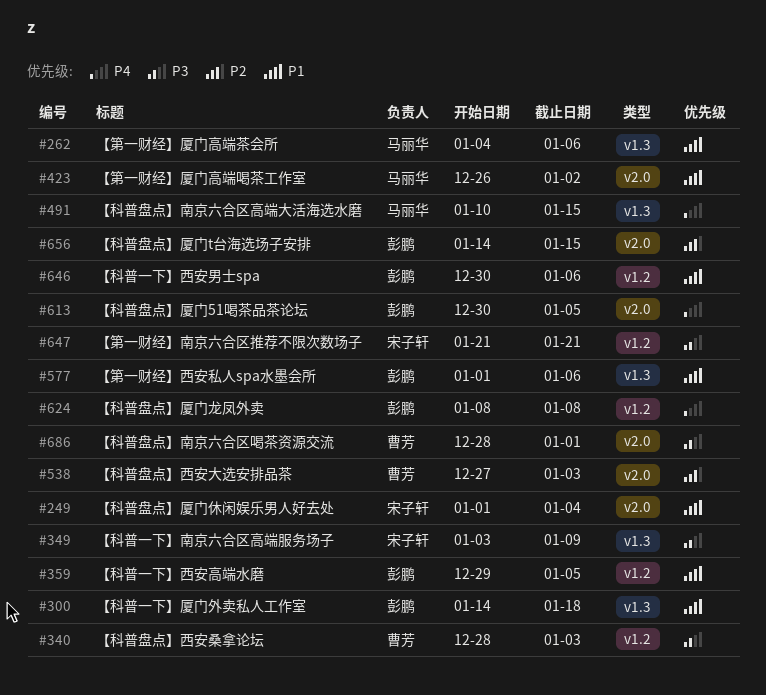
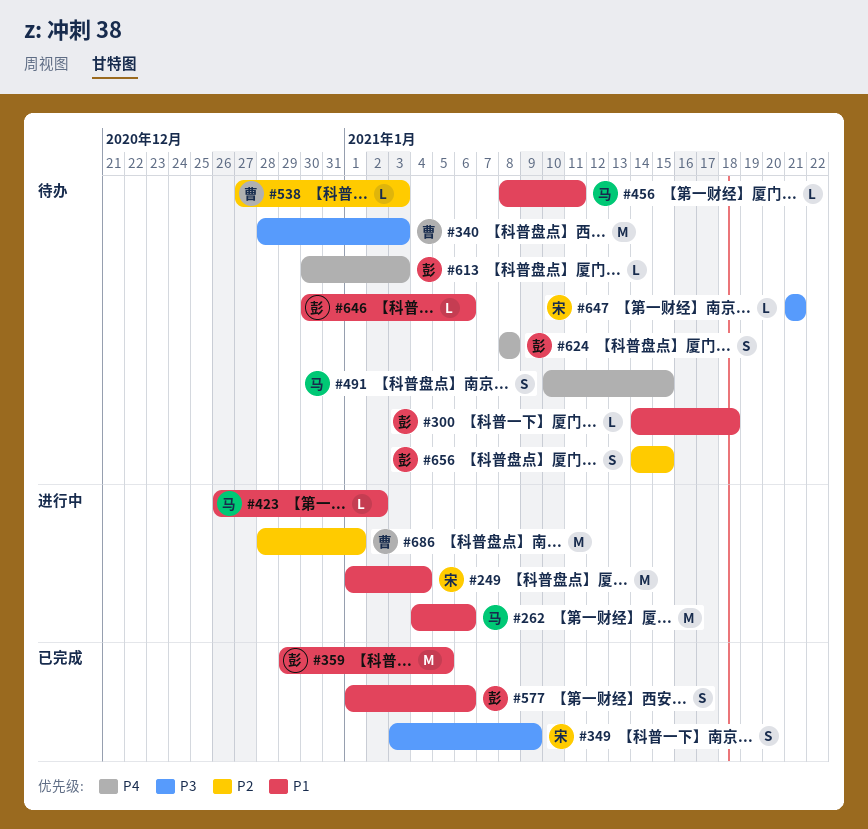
#456: none -> present
#613, due: Jan 5 -> Jan 3
#686, priority: P3 -> P2

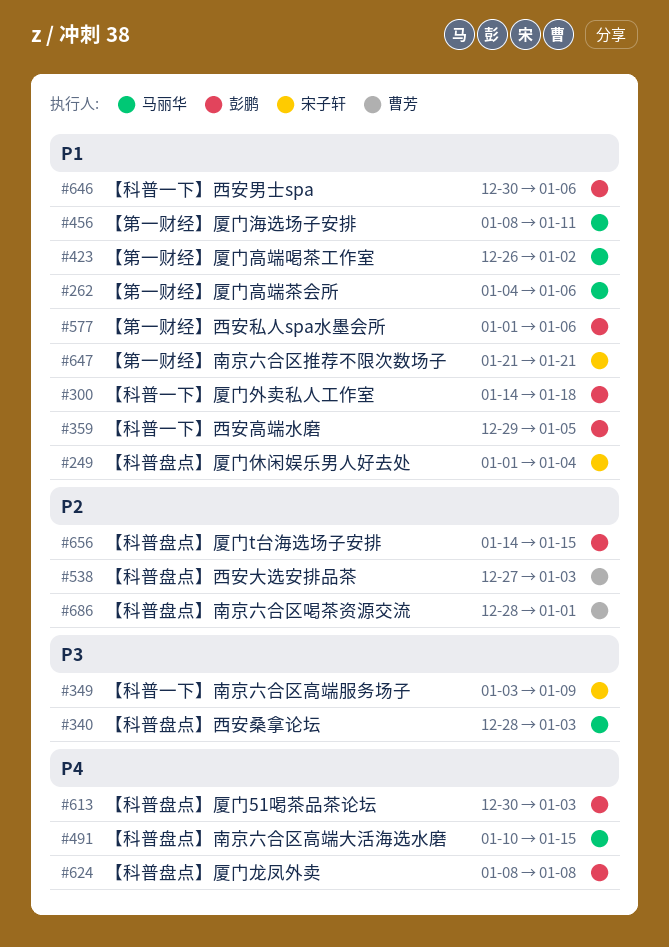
#340, owner: 曹芳 -> 马丽华
#647, priority: P3 -> P1

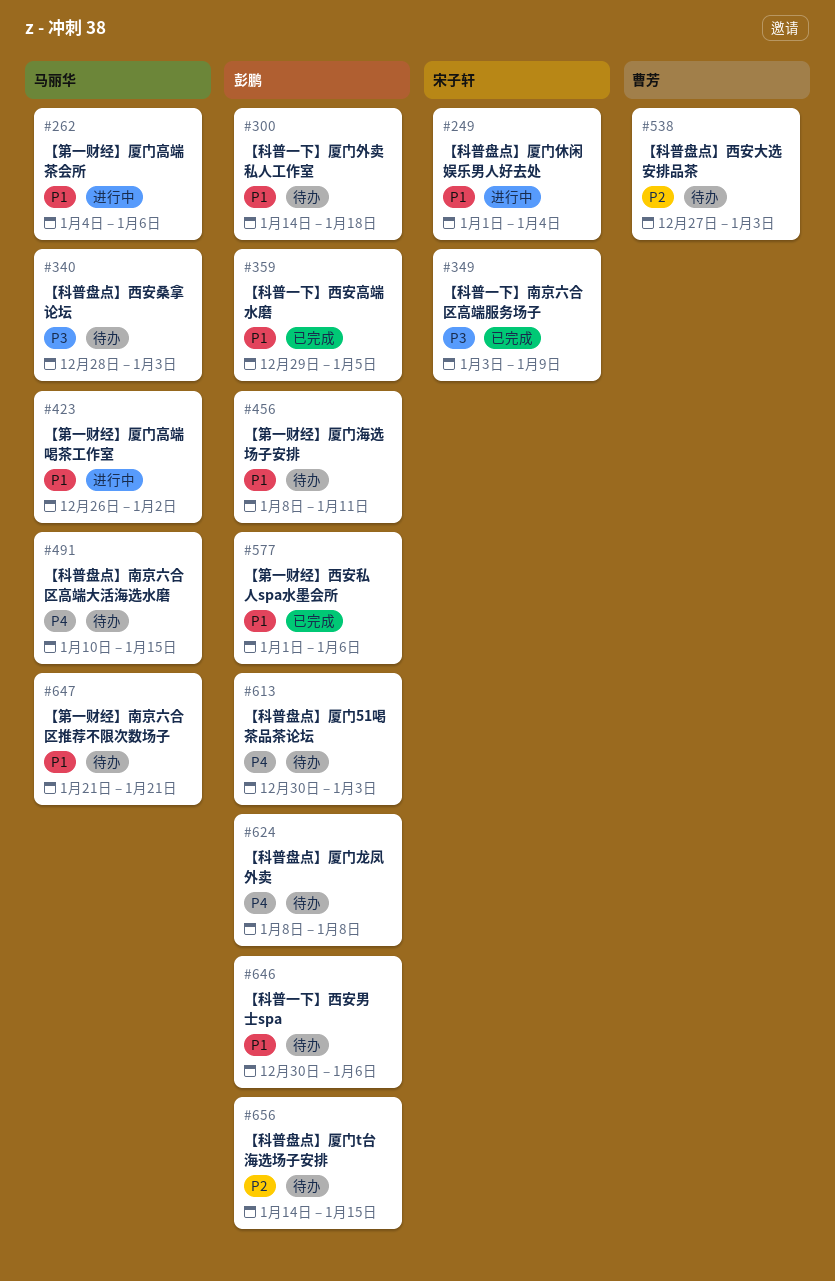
#456, owner: 马丽华 -> 彭鹏
#647, owner: 宋子轩 -> 马丽华
#686: present -> none

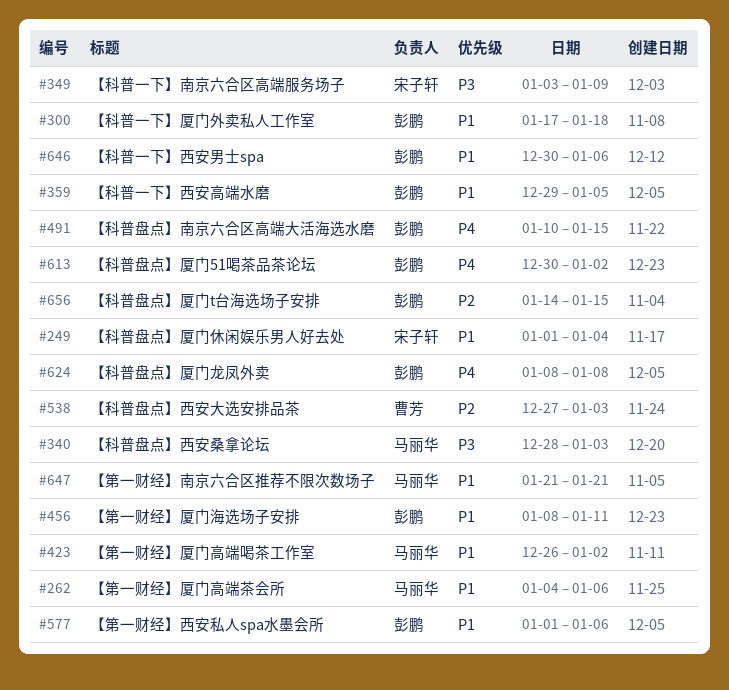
#300, start: Jan 14 -> Jan 17
#491, owner: 马丽华 -> 彭鹏
#613, due: Jan 3 -> Jan 2

